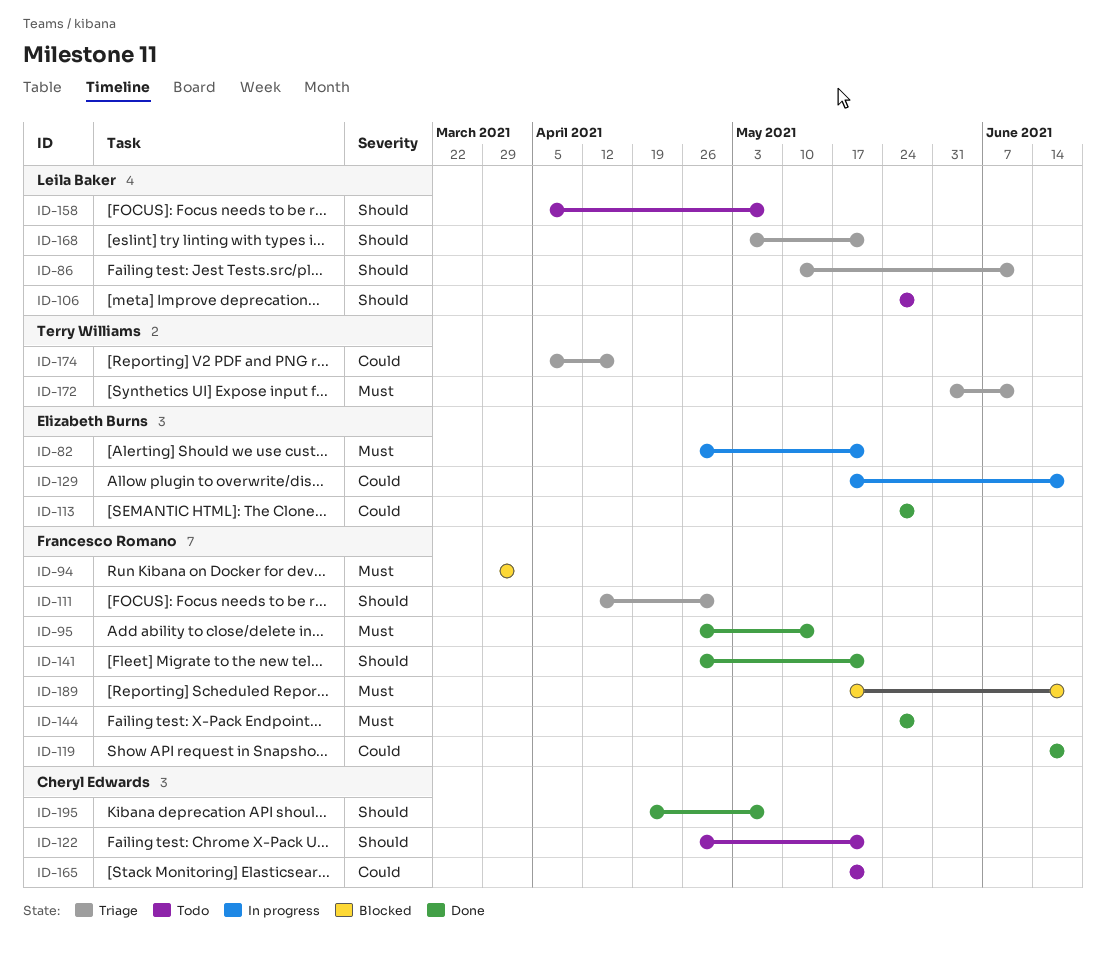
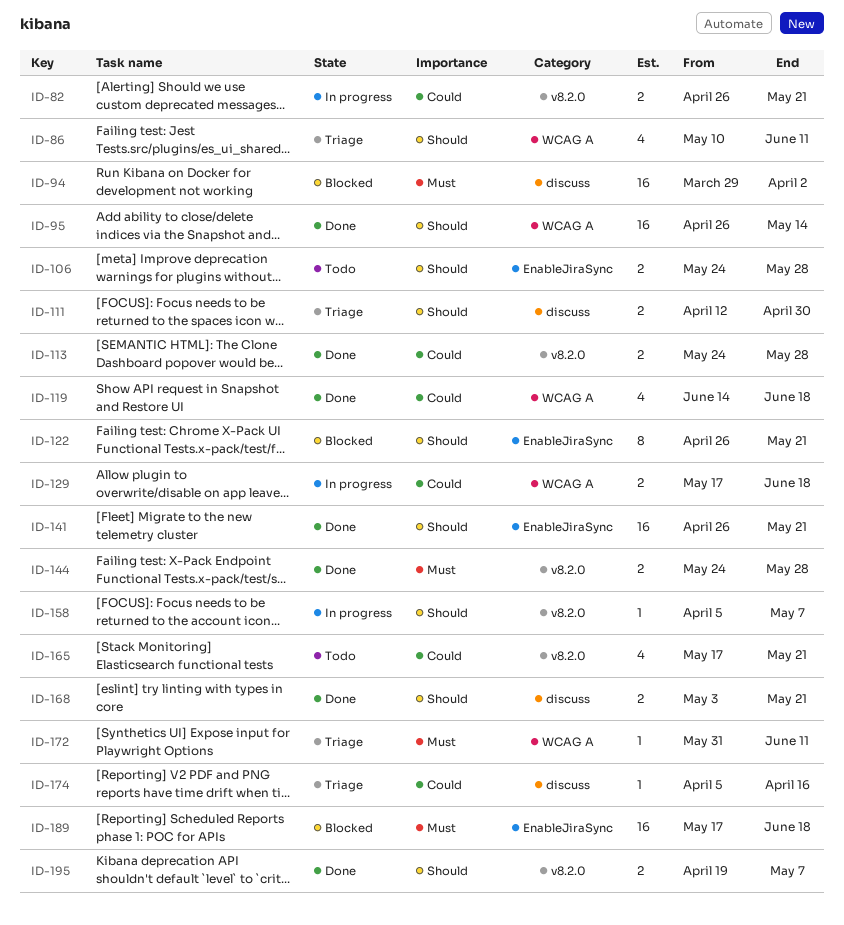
ID-82, priority: Must -> Could
ID-95, priority: Must -> Should
ID-122, status: Todo -> Blocked
ID-158, status: Todo -> In progress
ID-168, status: Triage -> Done

